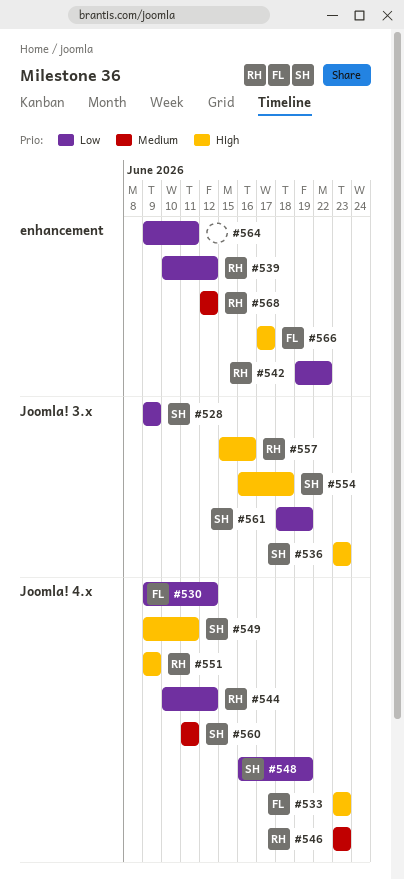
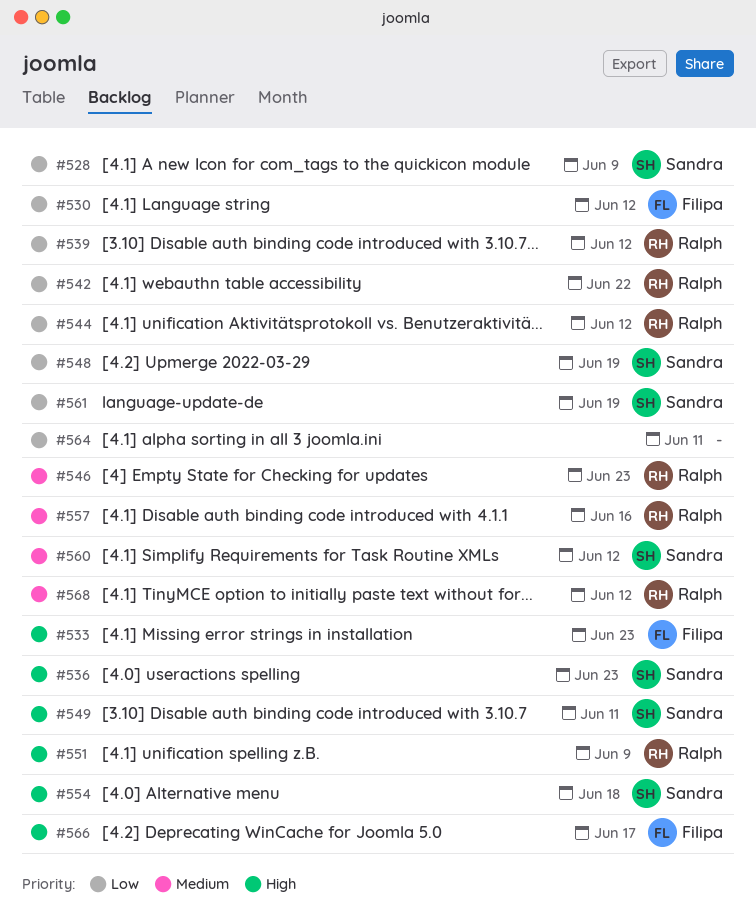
#557, priority: High -> Medium
#560, due: Jun 11 -> Jun 12

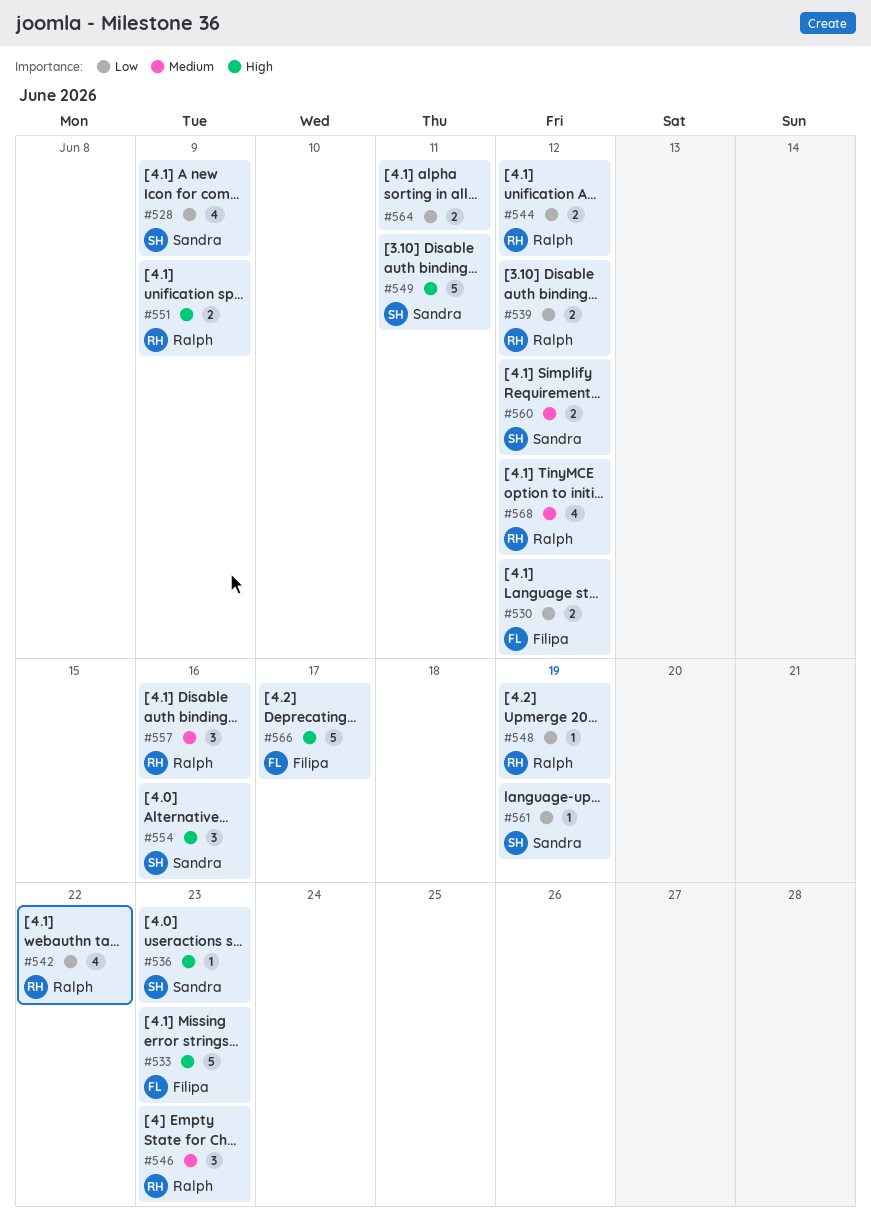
#548, owner: Sandra -> Ralph
#554, due: Jun 18 -> Jun 16

